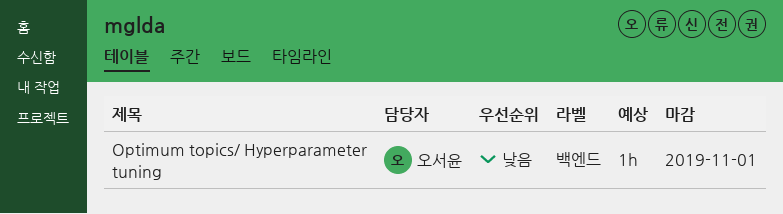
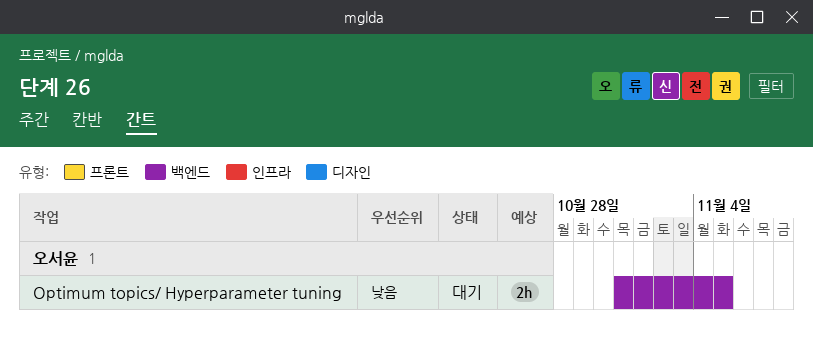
Optimum topics/ Hyperparameter tuning, estimate: 1h -> 2h
Optimum topics/ Hyperparameter tuning, due: Nov 1 -> Nov 5

